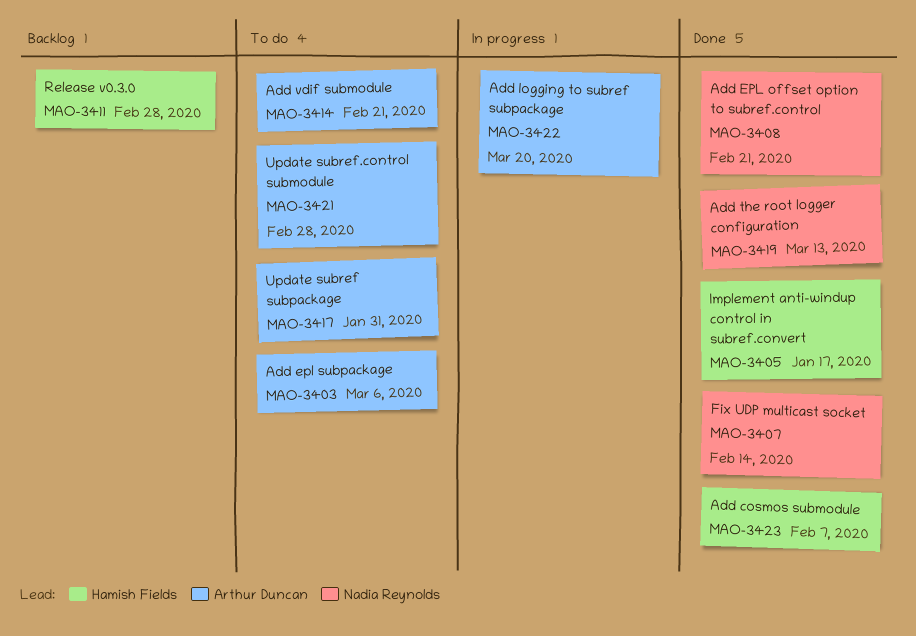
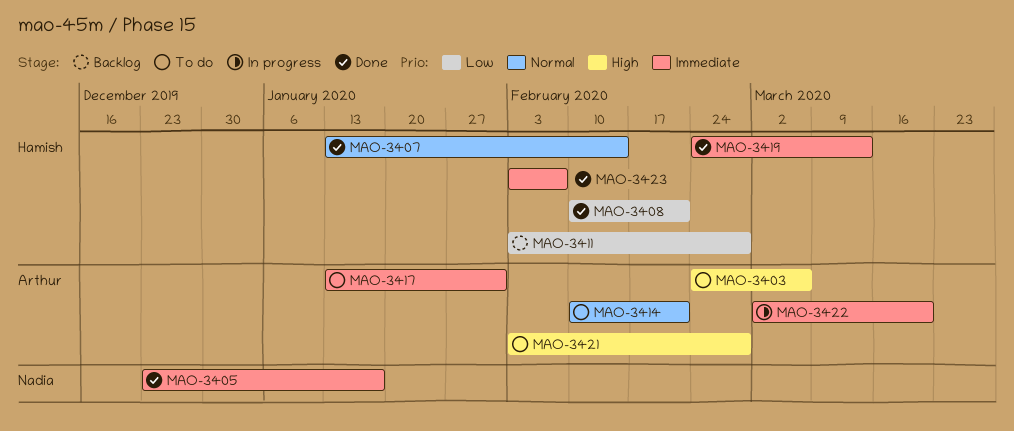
MAO-3405, owner: Hamish Fields -> Nadia Reynolds
MAO-3407, owner: Nadia Reynolds -> Hamish Fields
MAO-3408, owner: Nadia Reynolds -> Hamish Fields
MAO-3419, owner: Nadia Reynolds -> Hamish Fields

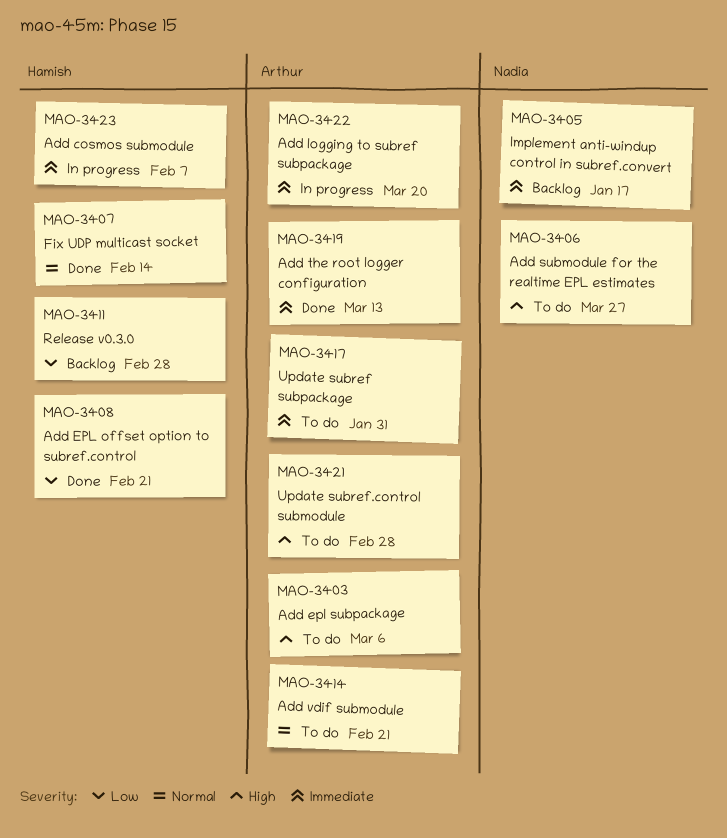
MAO-3405, status: Done -> Backlog
MAO-3406: none -> present
MAO-3419, owner: Hamish -> Arthur
MAO-3423, status: Done -> In progress

